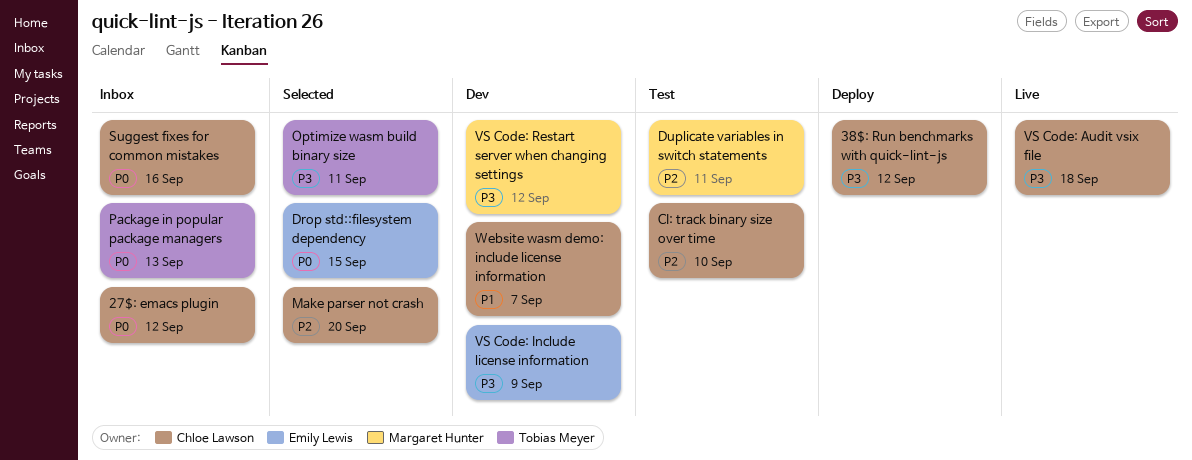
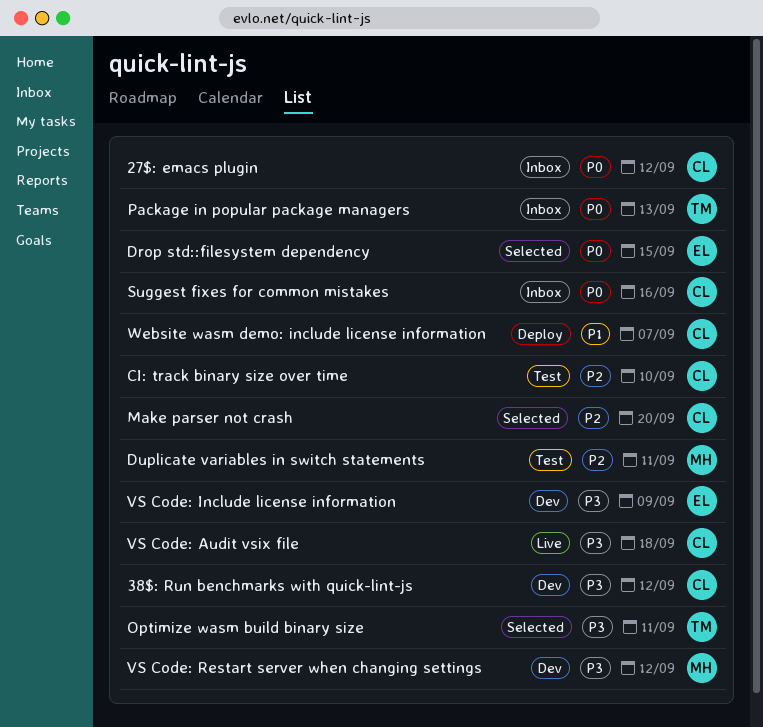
38$: Run benchmarks with quick-lint-js, status: Deploy -> Dev
Website wasm demo: include license information, status: Dev -> Deploy

